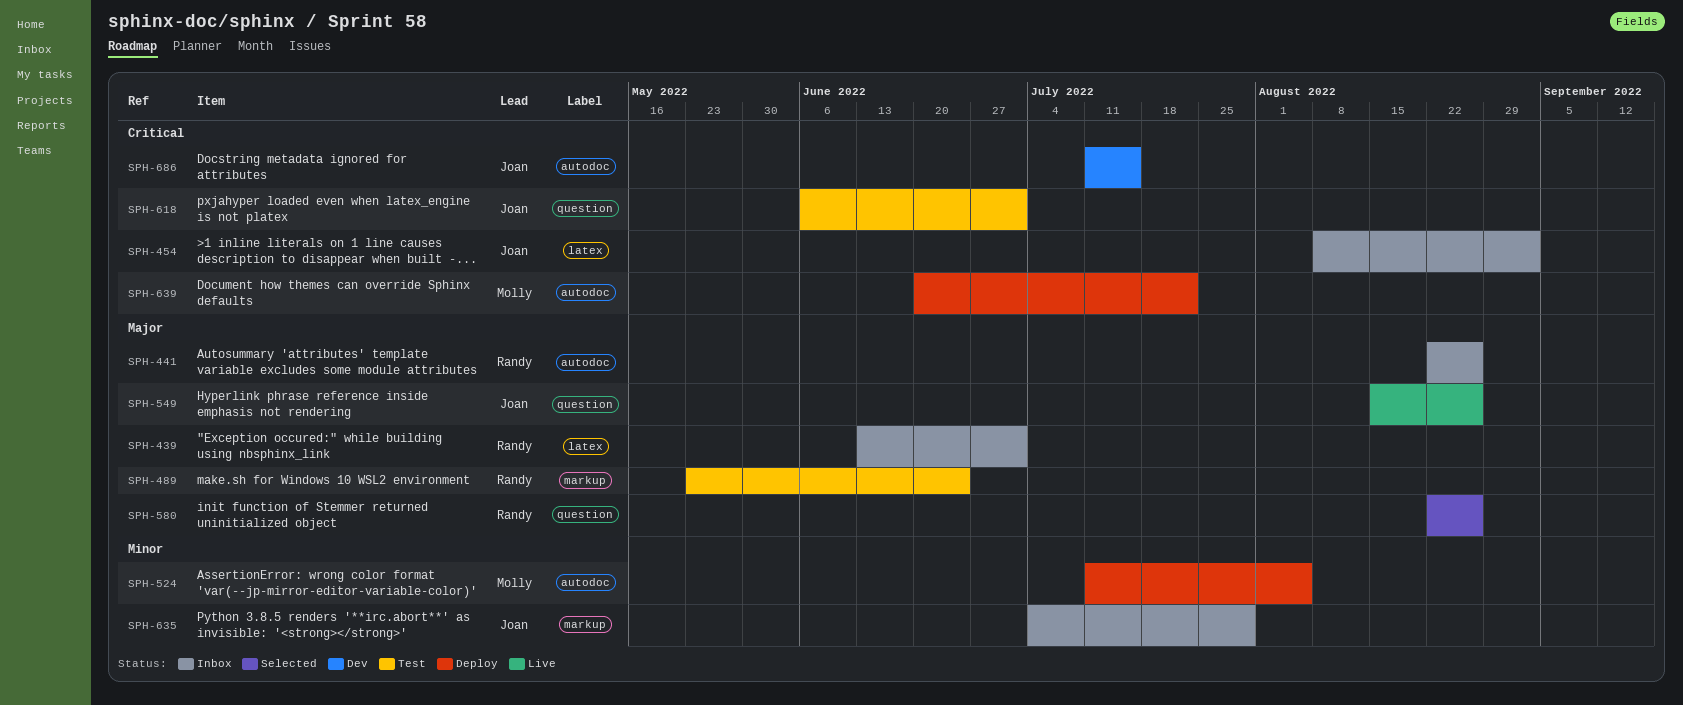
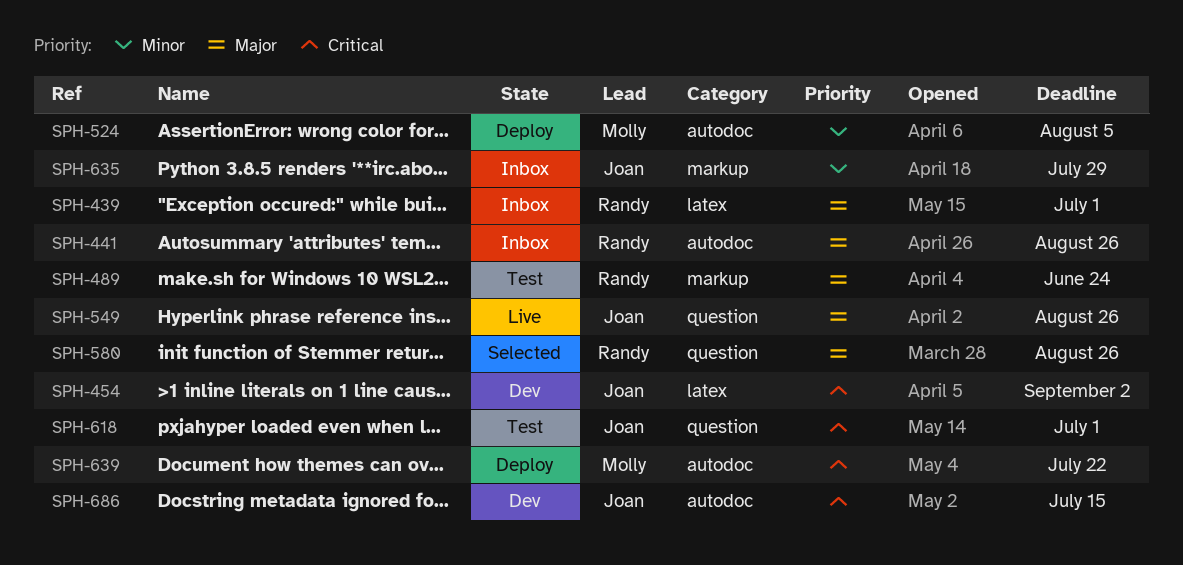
SPH-454, status: Inbox -> Dev

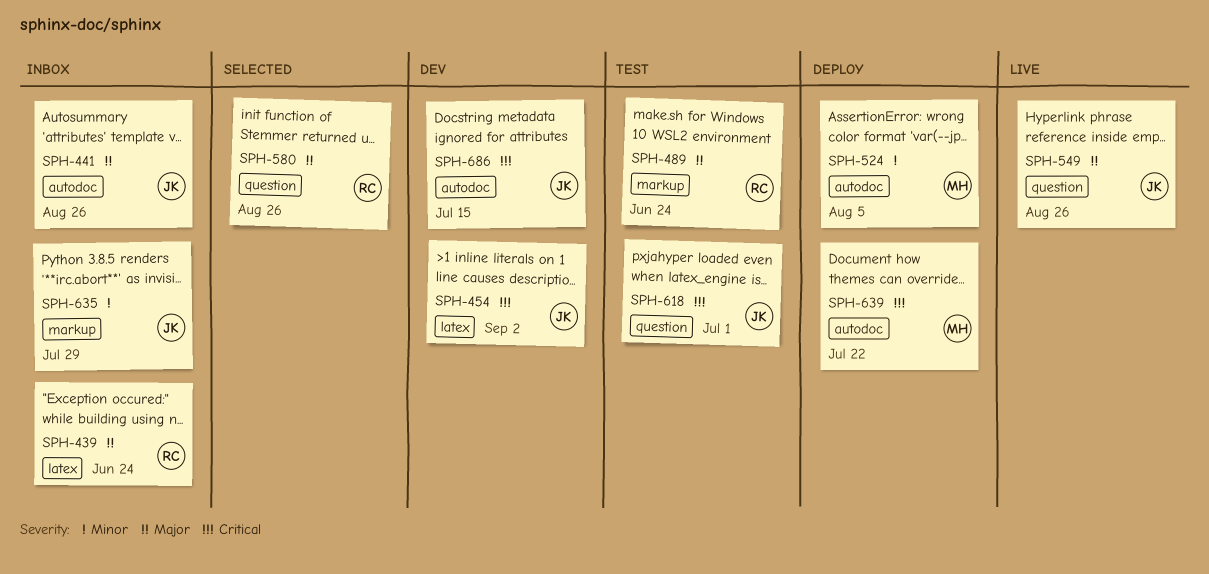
SPH-439, due: Jul 1 -> Jun 24
SPH-441, owner: Randy -> Joan

